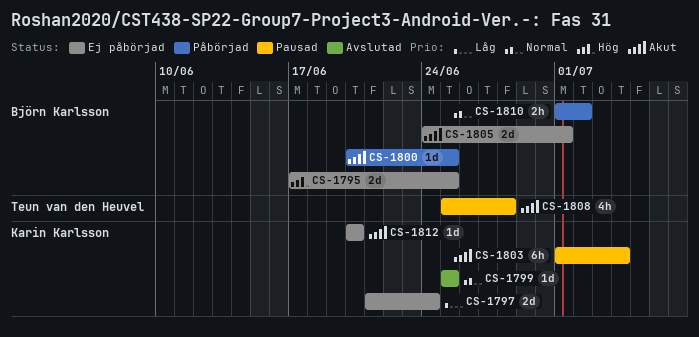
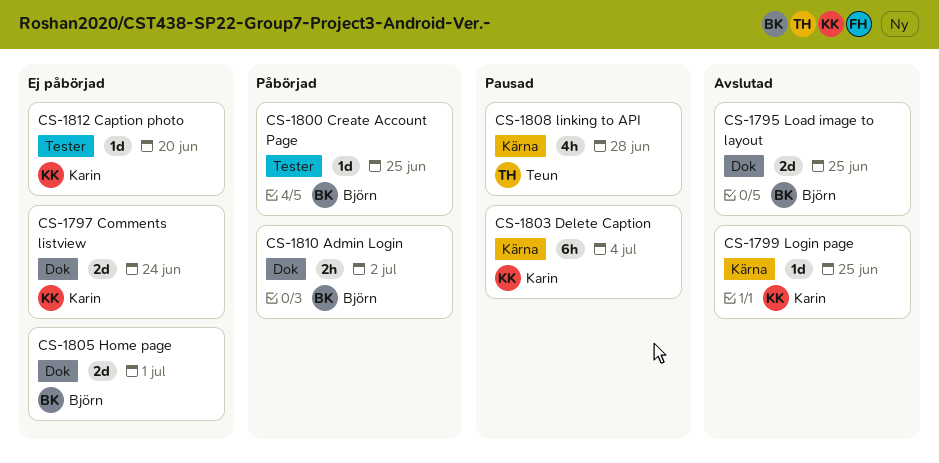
CS-1795, status: Ej påbörjad -> Avslutad

